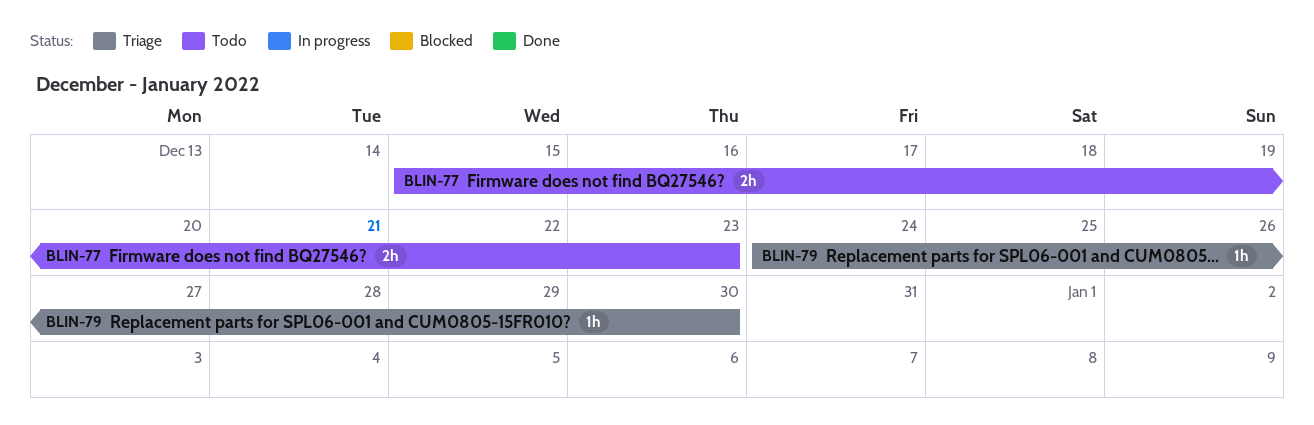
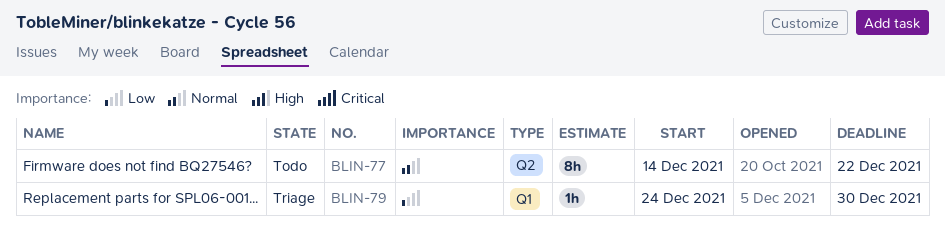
BLIN-77, estimate: 2h -> 8h
BLIN-77, start: Dec 15 -> Dec 14
BLIN-77, due: Dec 23 -> Dec 22

